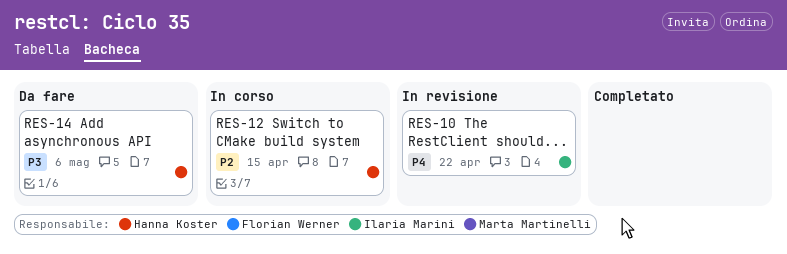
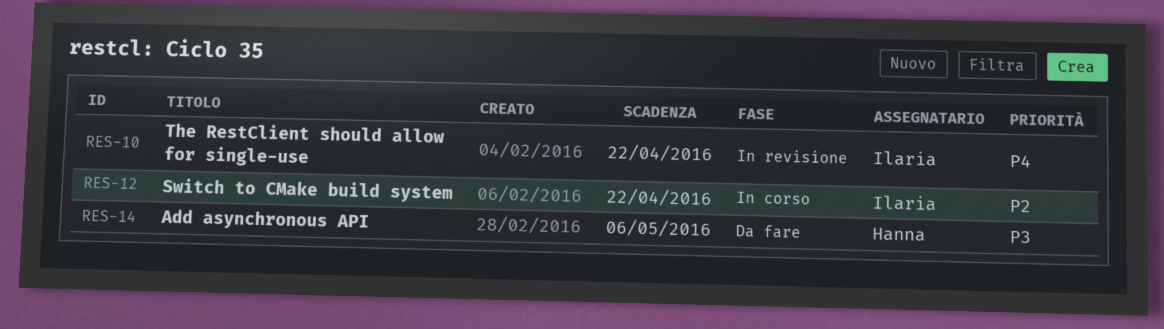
RES-12, owner: Hanna Koster -> Ilaria Marini
RES-12, due: Apr 15 -> Apr 22

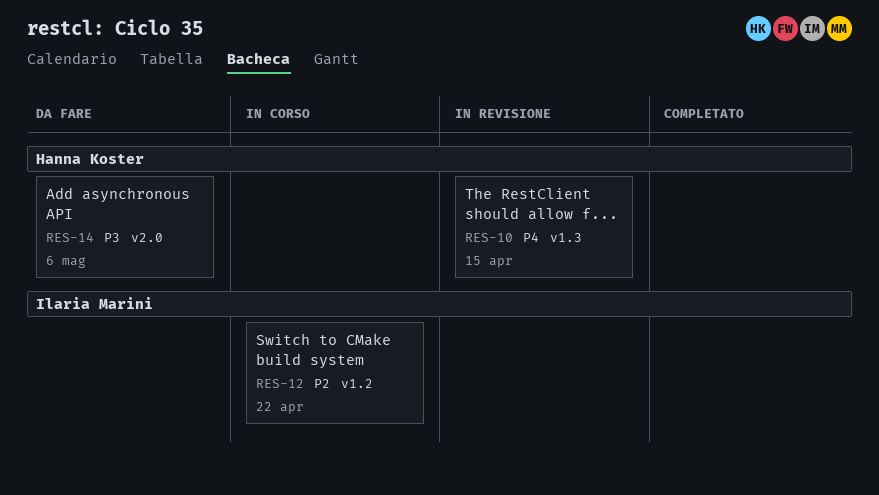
RES-10, owner: Ilaria Marini -> Hanna Koster
RES-10, due: Apr 22 -> Apr 15

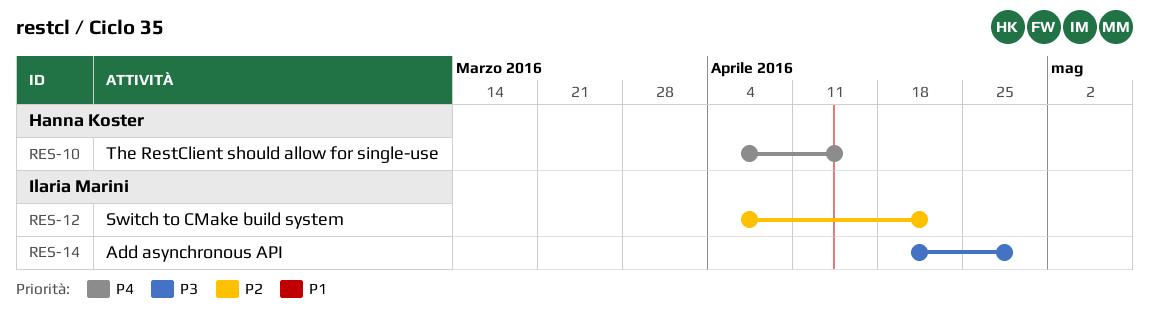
RES-14, owner: Hanna Koster -> Ilaria Marini
RES-14, due: May 6 -> Apr 29

